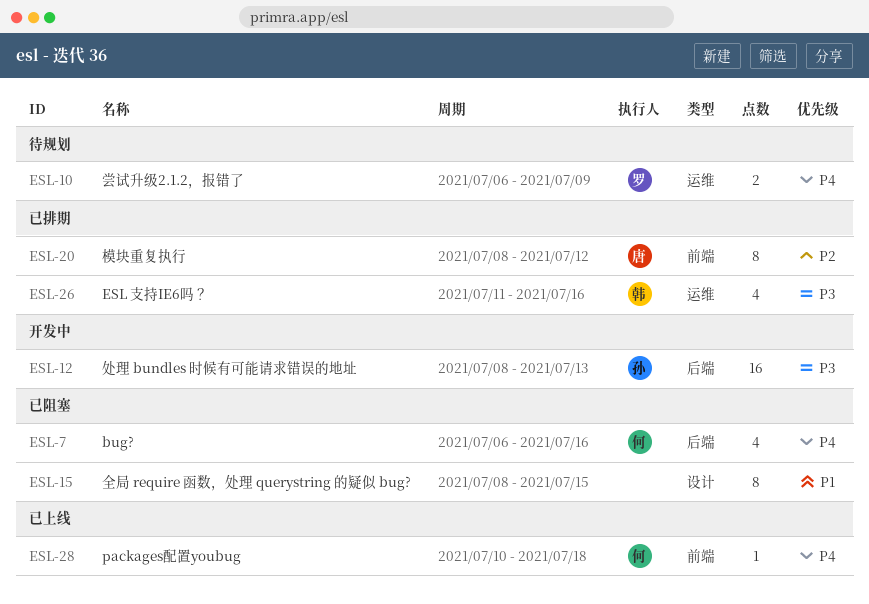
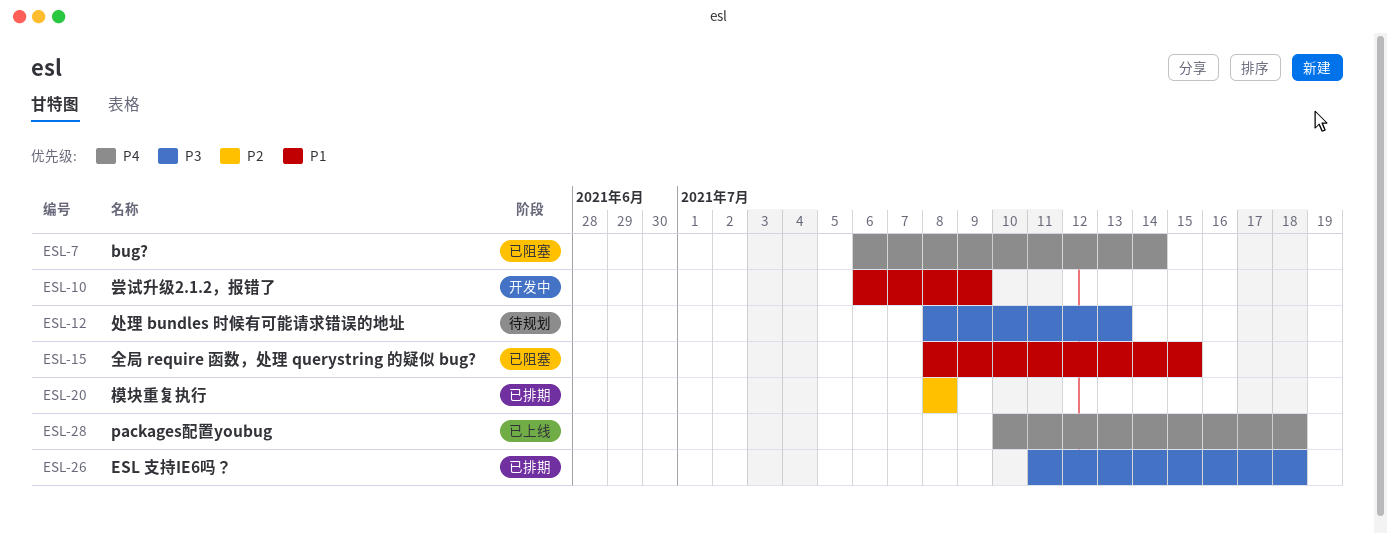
ESL-7, due: Jul 16 -> Jul 14
ESL-10, status: 待规划 -> 开发中
ESL-10, priority: P4 -> P1
ESL-12, status: 开发中 -> 待规划
ESL-20, due: Jul 12 -> Jul 8
ESL-26, due: Jul 16 -> Jul 18

